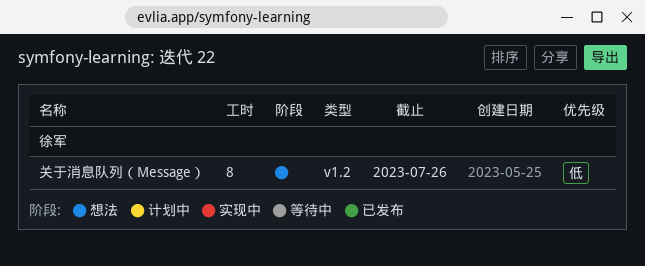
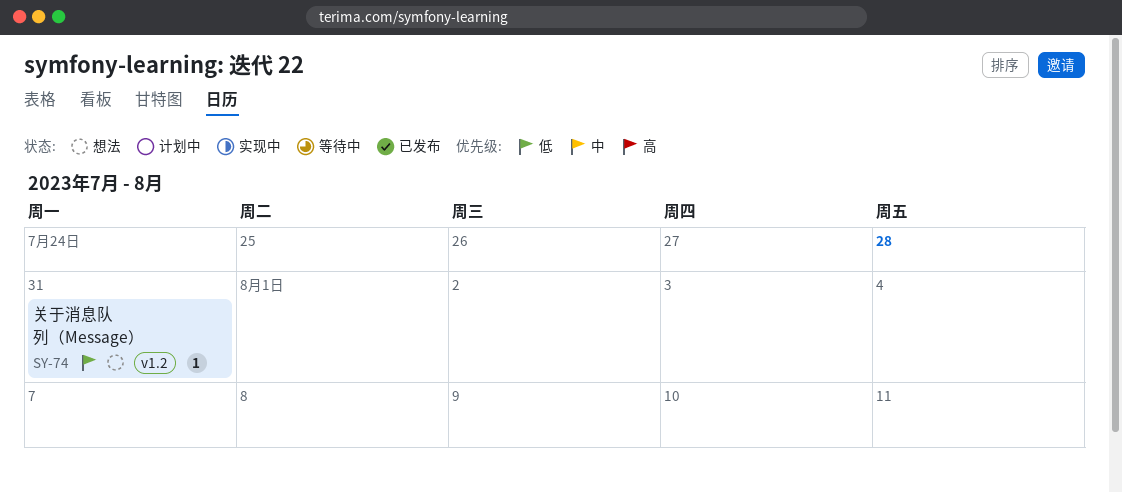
关于消息队列（Message）, estimate: 8 -> 1
关于消息队列（Message）, due: Jul 26 -> Jul 31

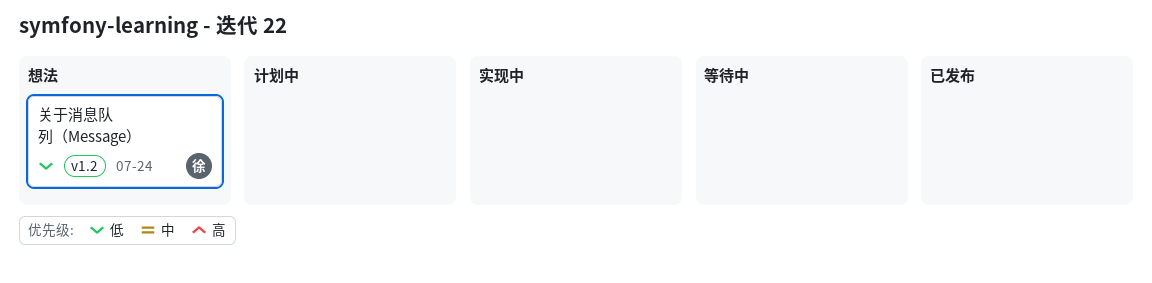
关于消息队列（Message）, due: Jul 31 -> Jul 24

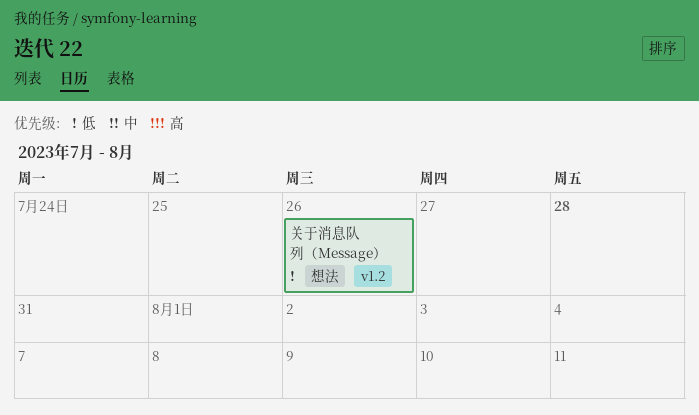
关于消息队列（Message）, due: Jul 24 -> Jul 26

